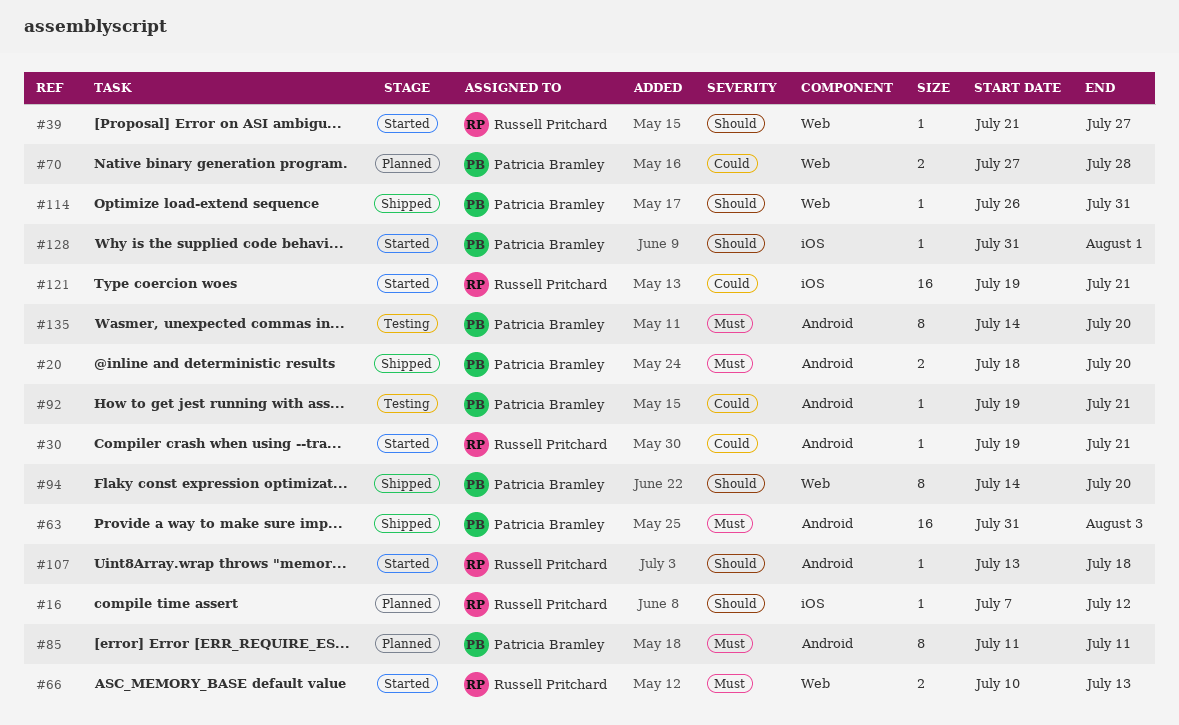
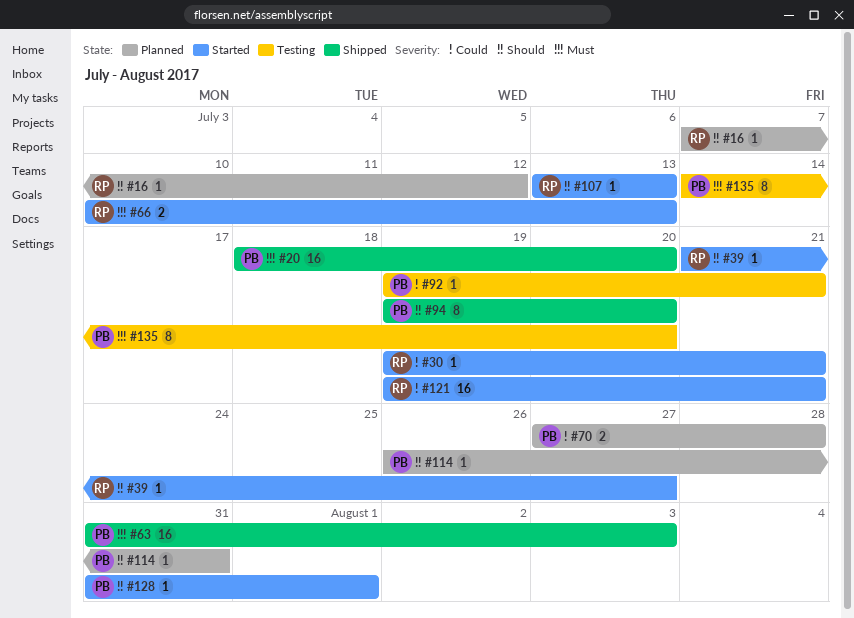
#20, estimate: 2 -> 16
#85: present -> none
#94, start: Jul 14 -> Jul 19
#107, due: Jul 18 -> Jul 13
#114, status: Shipped -> Planned

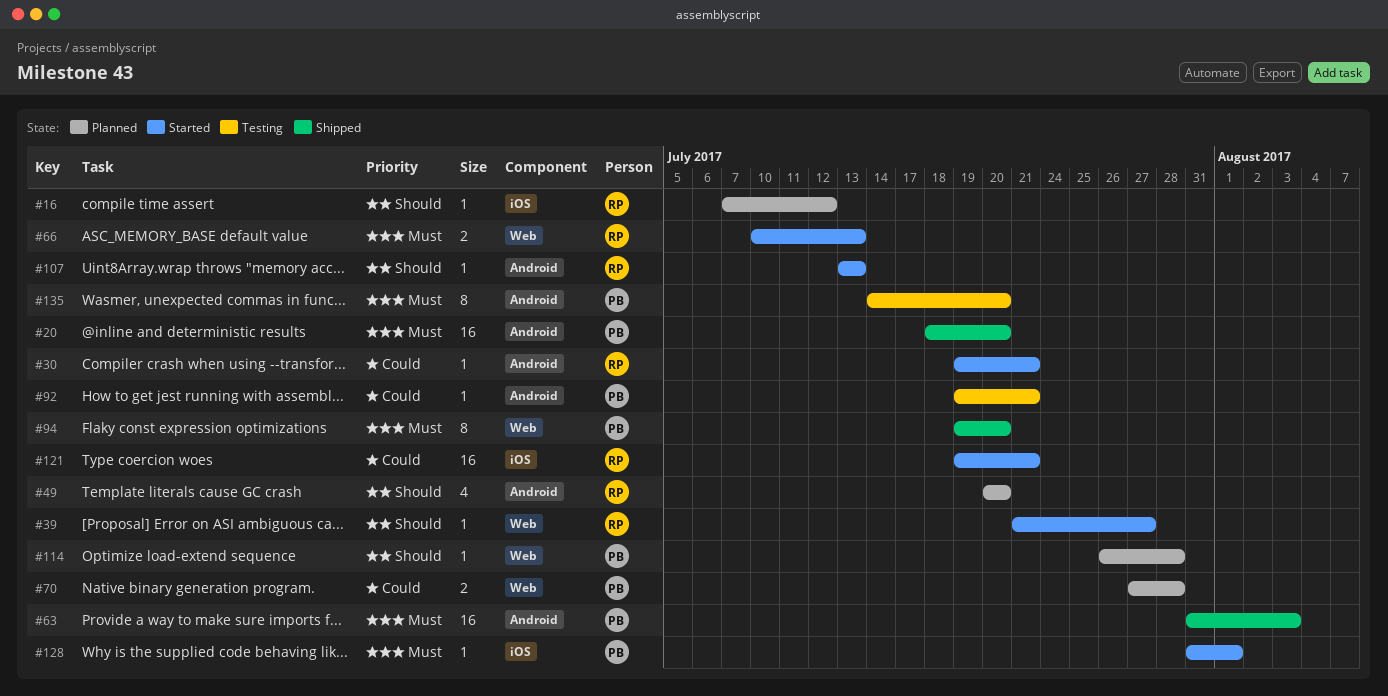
#49: none -> present
#94, priority: Should -> Must
#114, due: Jul 31 -> Jul 28
#128, priority: Should -> Must

